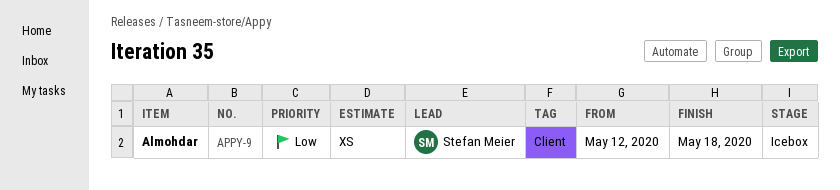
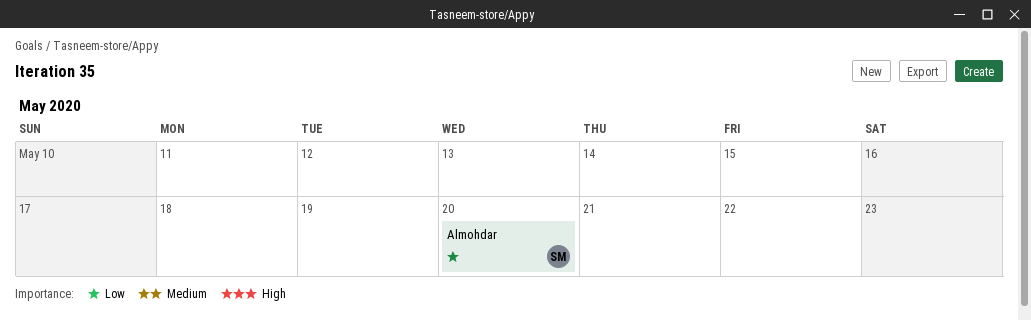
Almohdar, due: May 18 -> May 20

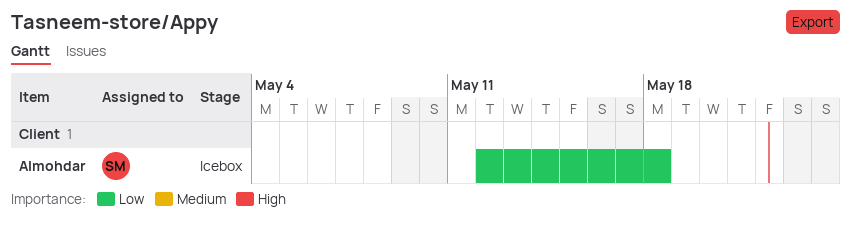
Almohdar, due: May 20 -> May 18

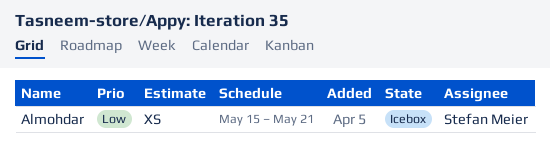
Almohdar, start: May 12 -> May 15
Almohdar, due: May 18 -> May 21

